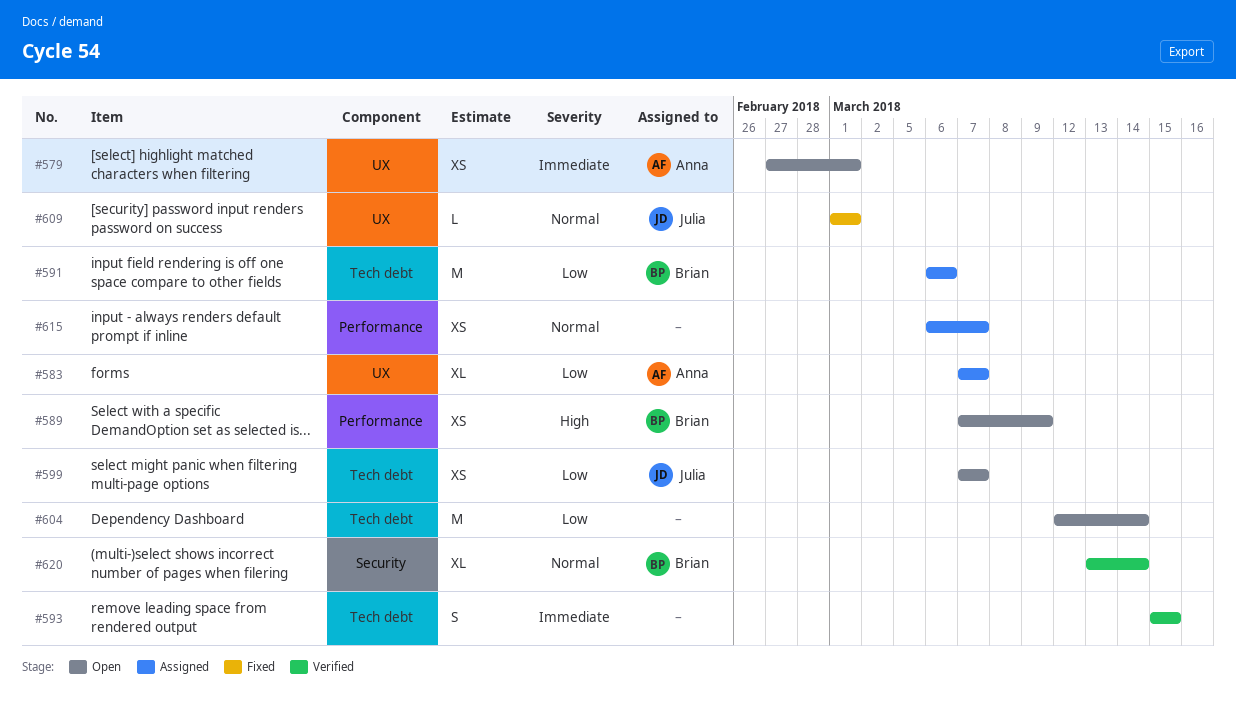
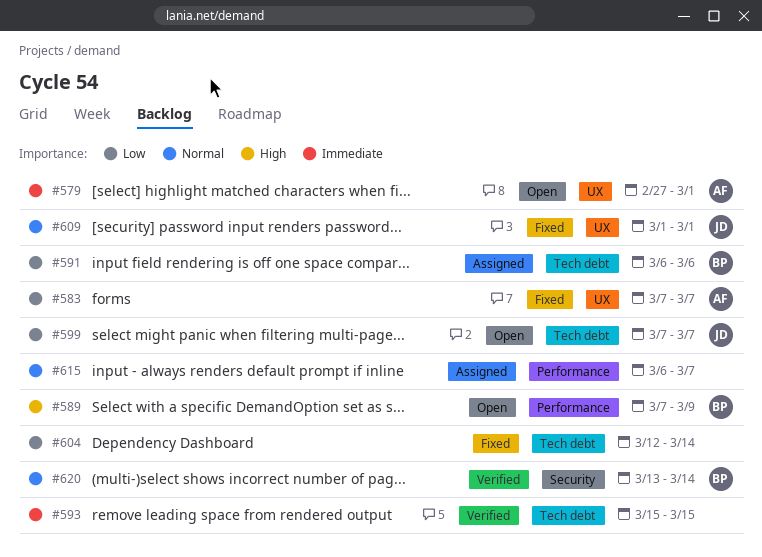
#583, status: Assigned -> Fixed
#604, status: Open -> Fixed

